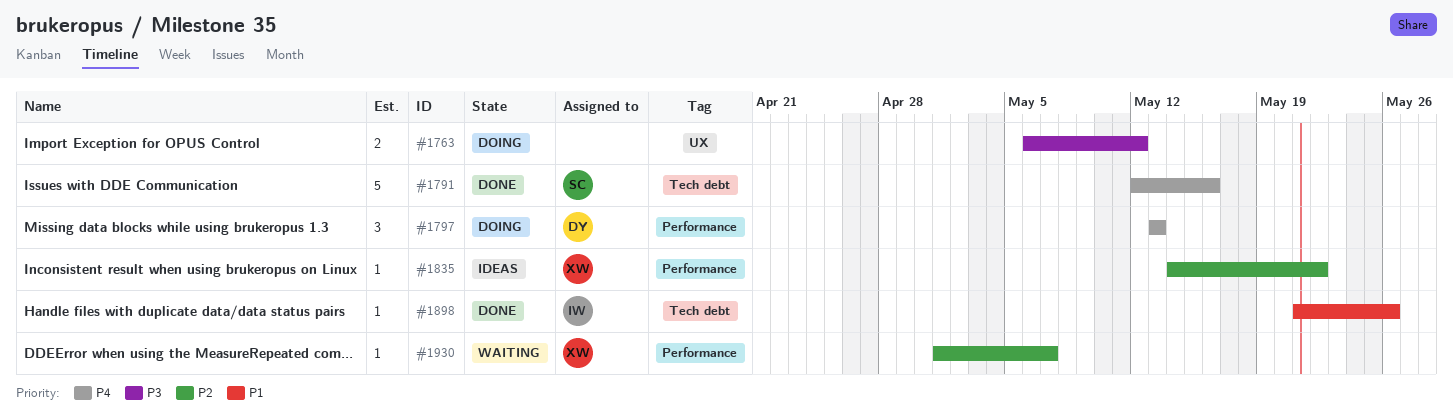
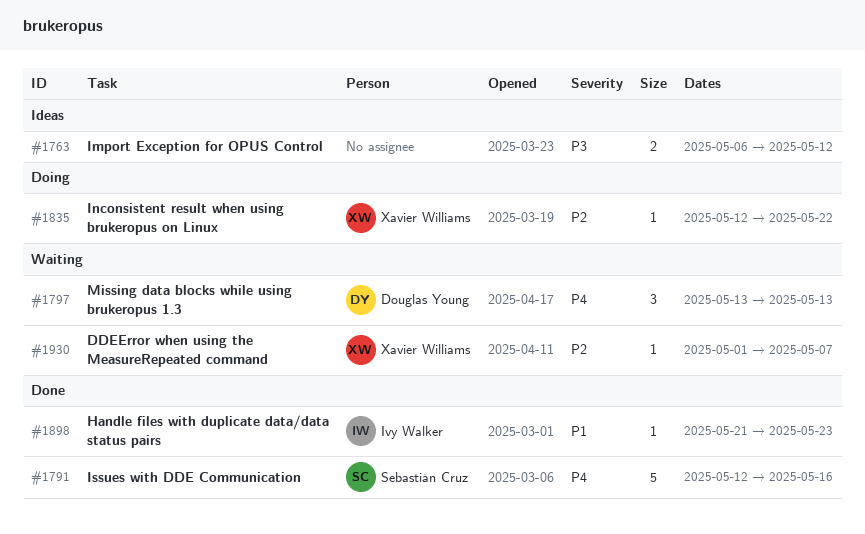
#1763, status: Doing -> Ideas
#1797, status: Doing -> Waiting
#1835, status: Ideas -> Doing
#1835, start: May 14 -> May 12
#1898, due: May 26 -> May 23

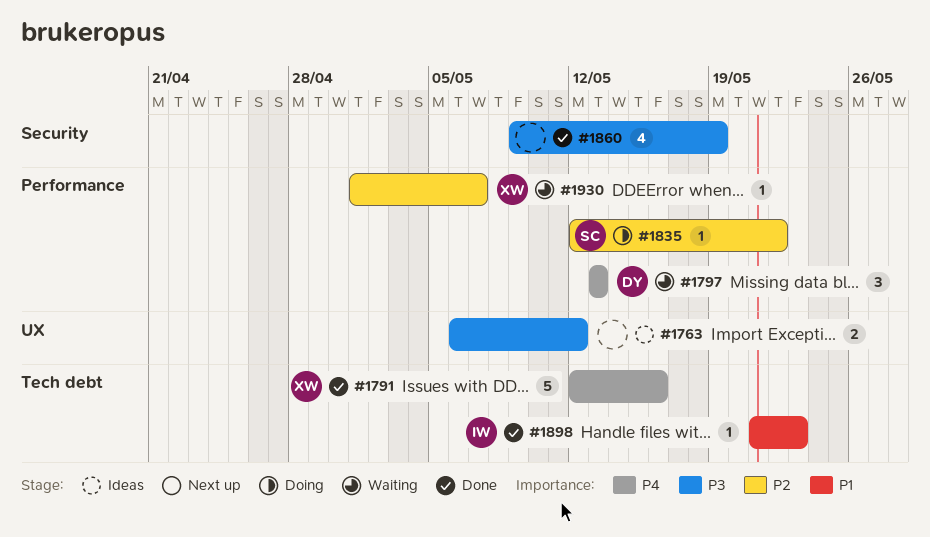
#1791, owner: Sebastián Cruz -> Xavier Williams
#1835, owner: Xavier Williams -> Sebastián Cruz
#1860: none -> present

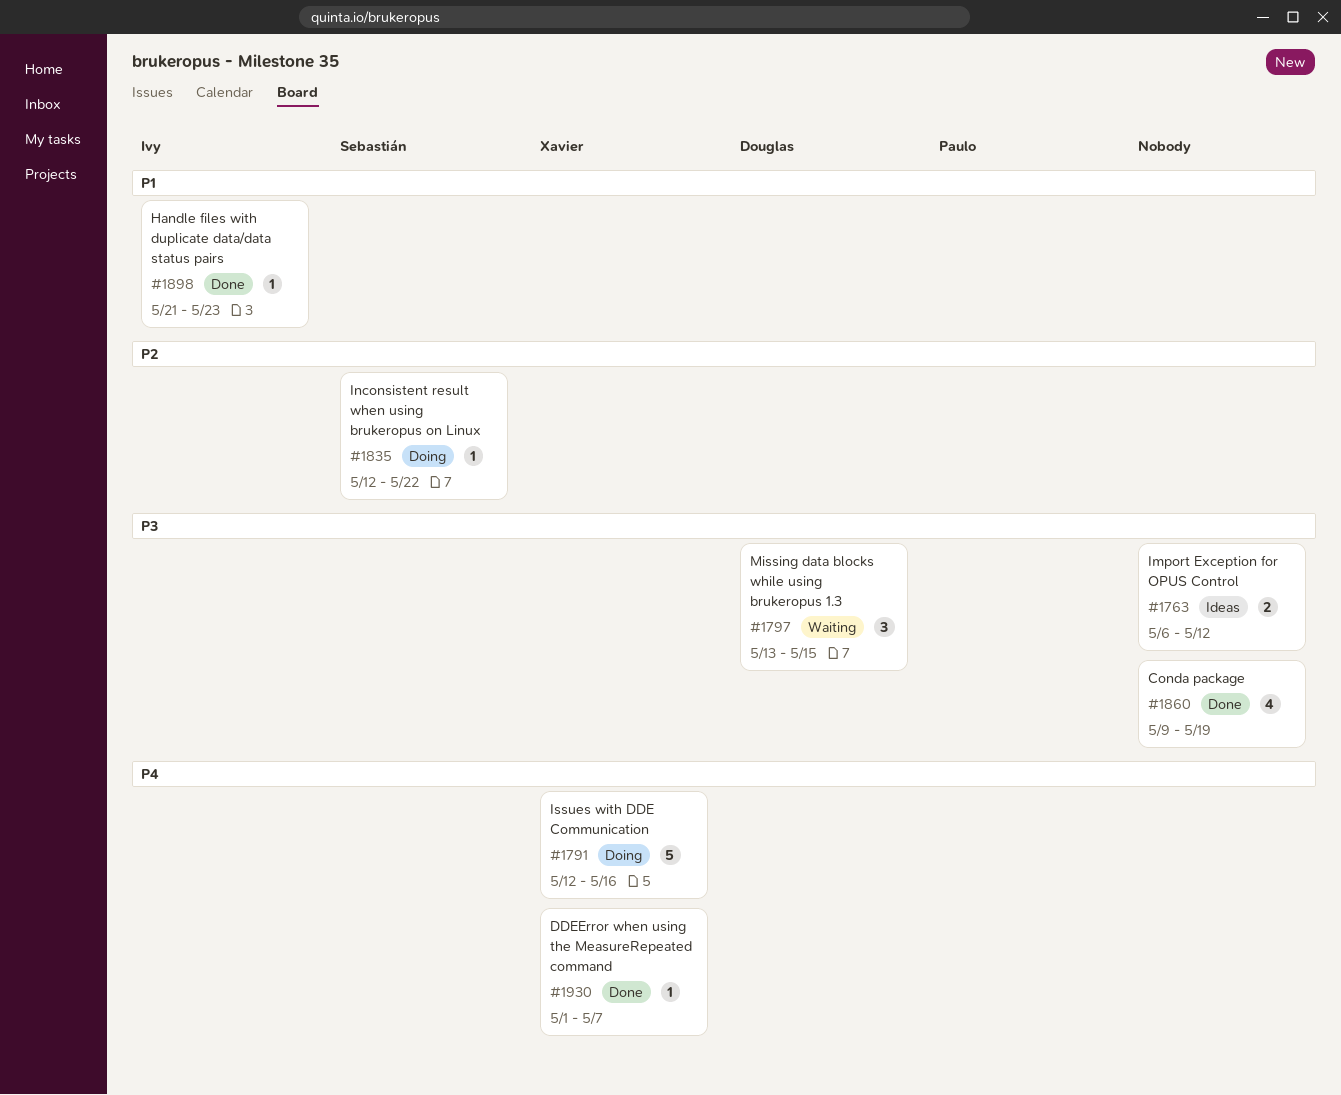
#1791, status: Done -> Doing
#1797, priority: P4 -> P3
#1797, due: May 13 -> May 15
#1930, status: Waiting -> Done
#1930, priority: P2 -> P4

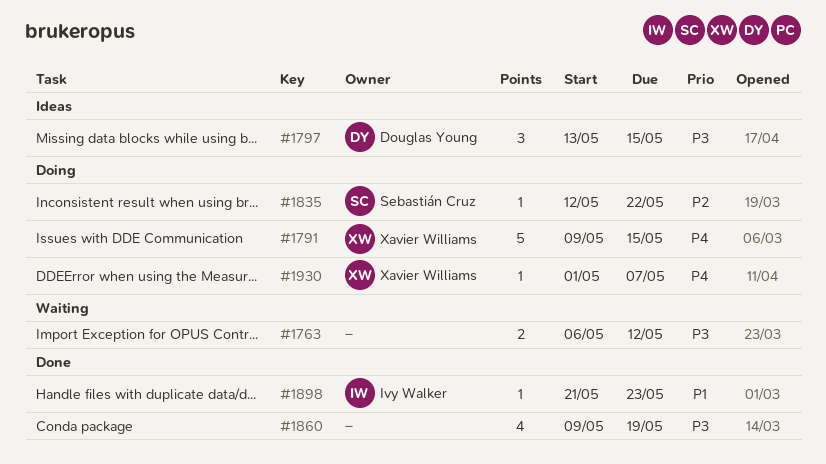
#1763, status: Ideas -> Waiting
#1791, start: May 12 -> May 9
#1791, due: May 16 -> May 15
#1797, status: Waiting -> Ideas
#1930, status: Done -> Doing

